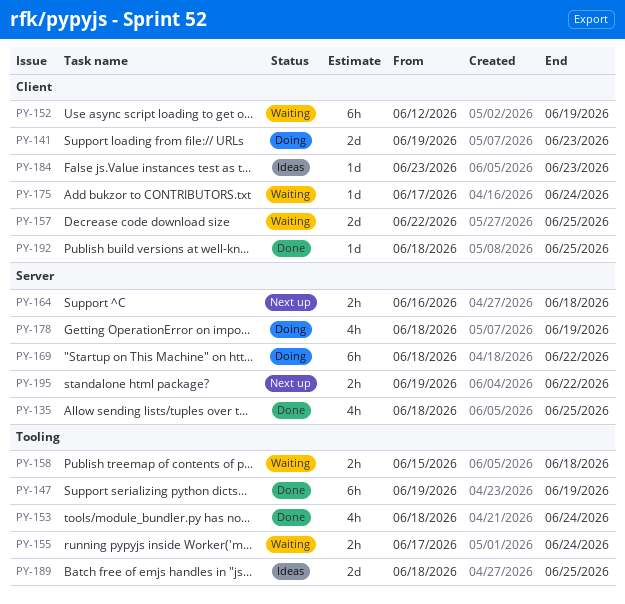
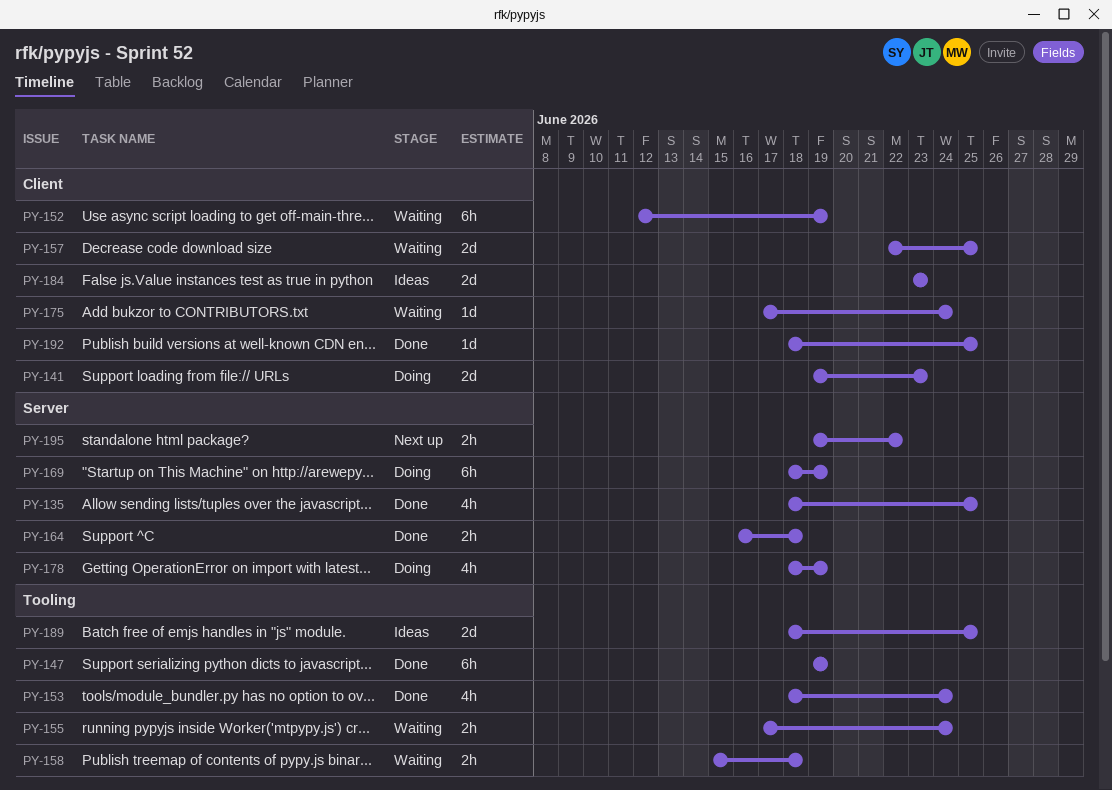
PY-164, status: Next up -> Done
PY-169, due: Jun 22 -> Jun 19
PY-184, estimate: 1d -> 2d

